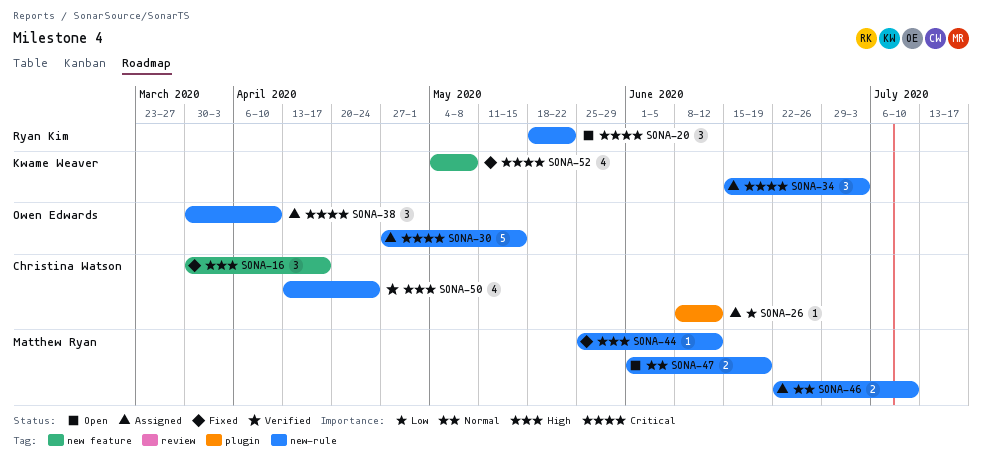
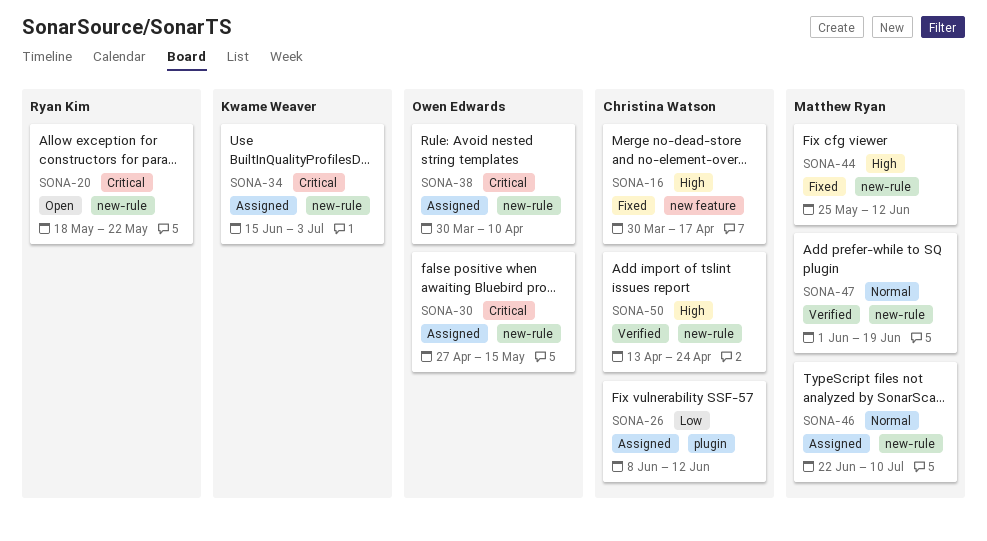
SONA-47, status: Open -> Verified
SONA-52: present -> none

